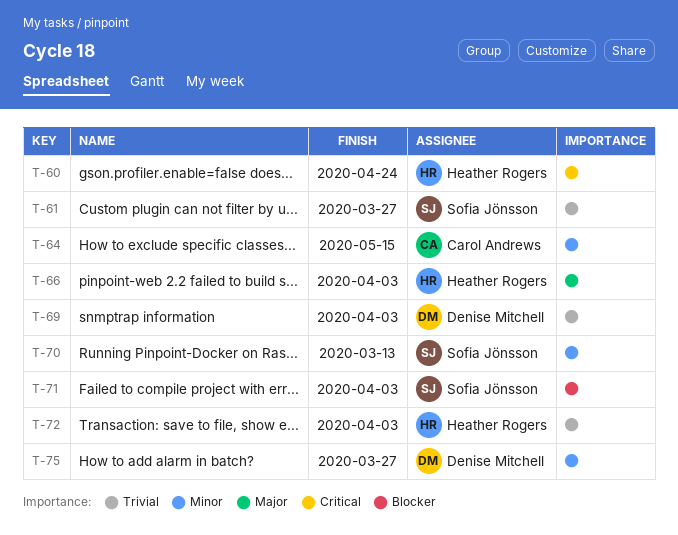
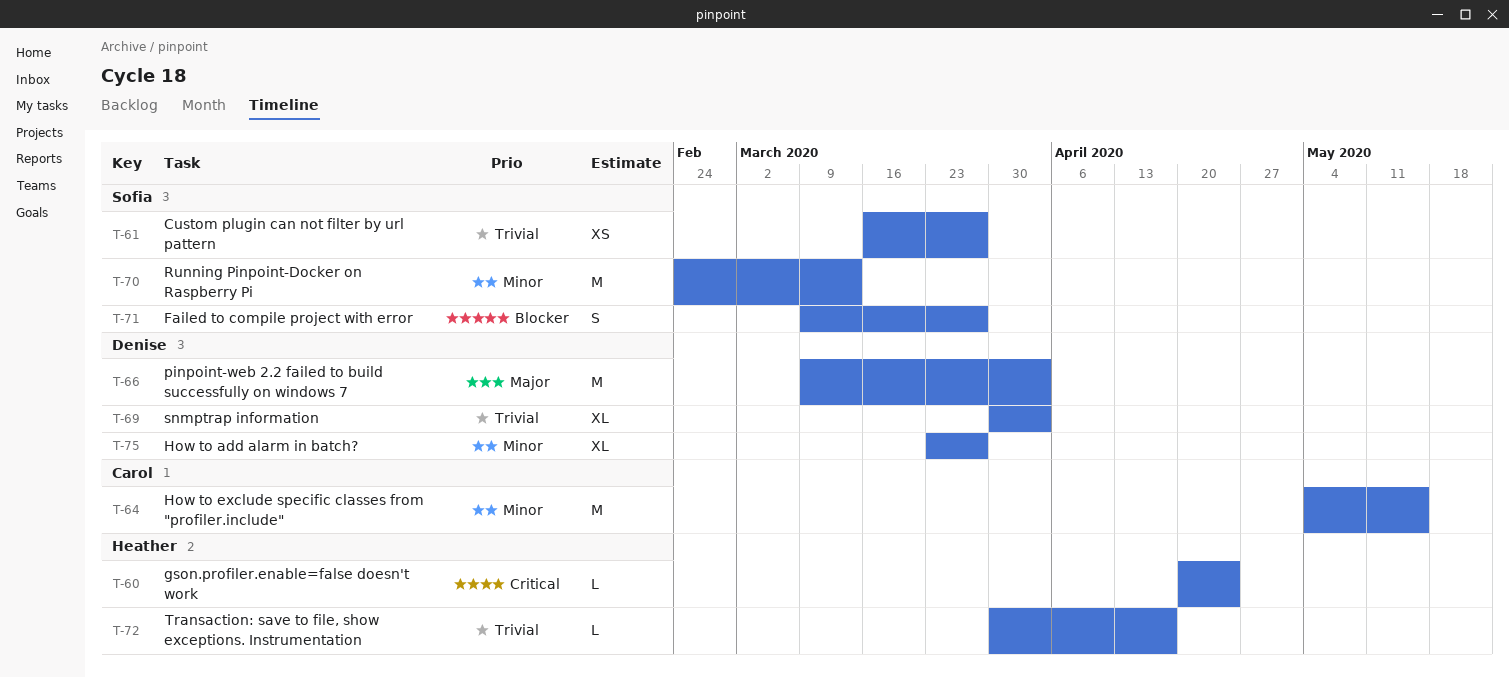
T-66, owner: Heather Rogers -> Denise Mitchell
T-71, due: Apr 3 -> Mar 27
T-72, due: Apr 3 -> Apr 17

